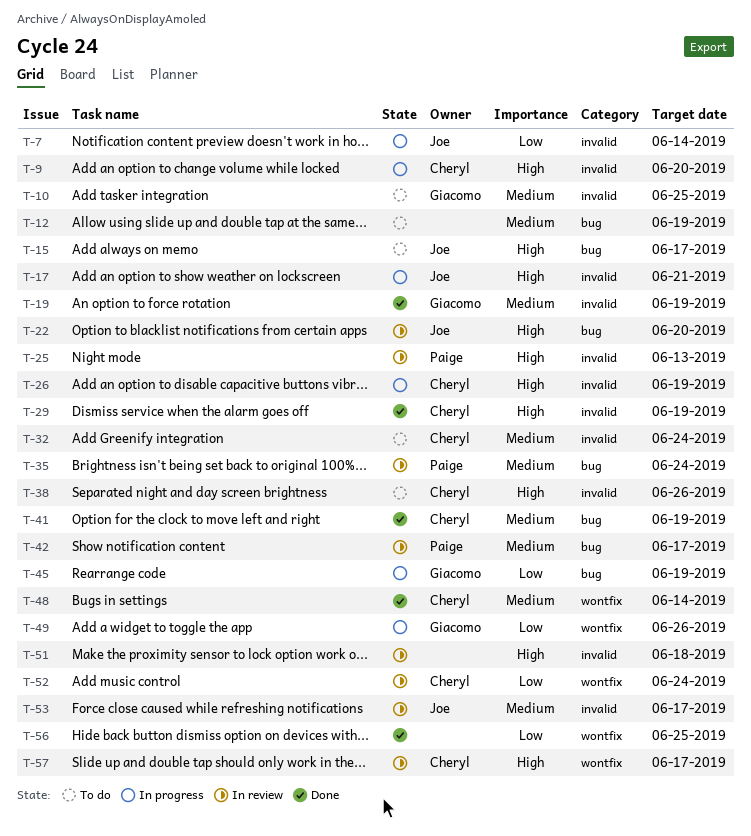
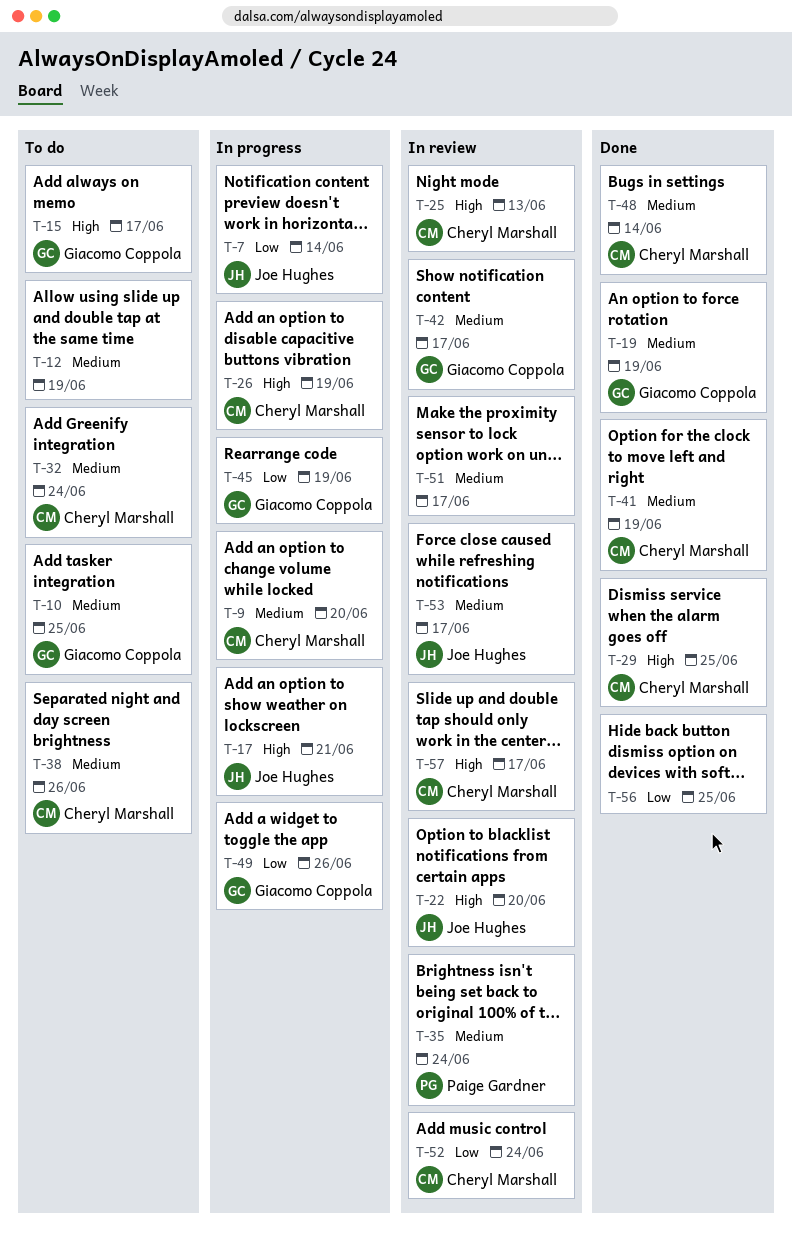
T-9, priority: High -> Medium
T-15, owner: Joe Hughes -> Giacomo Coppola
T-25, owner: Paige Gardner -> Cheryl Marshall
T-29, due: Jun 19 -> Jun 25
T-38, priority: High -> Medium
T-42, owner: Paige Gardner -> Giacomo Coppola
T-51, priority: High -> Medium
T-51, due: Jun 18 -> Jun 17

